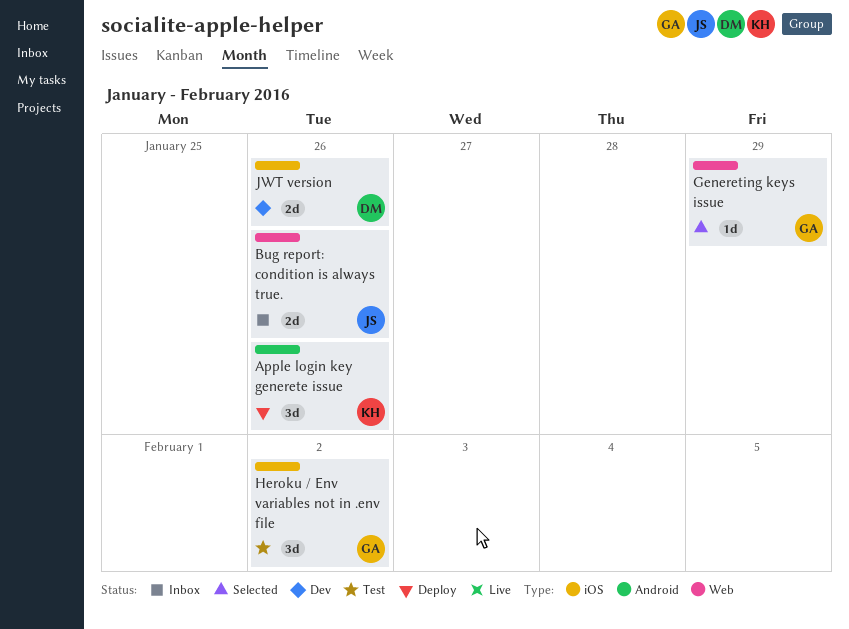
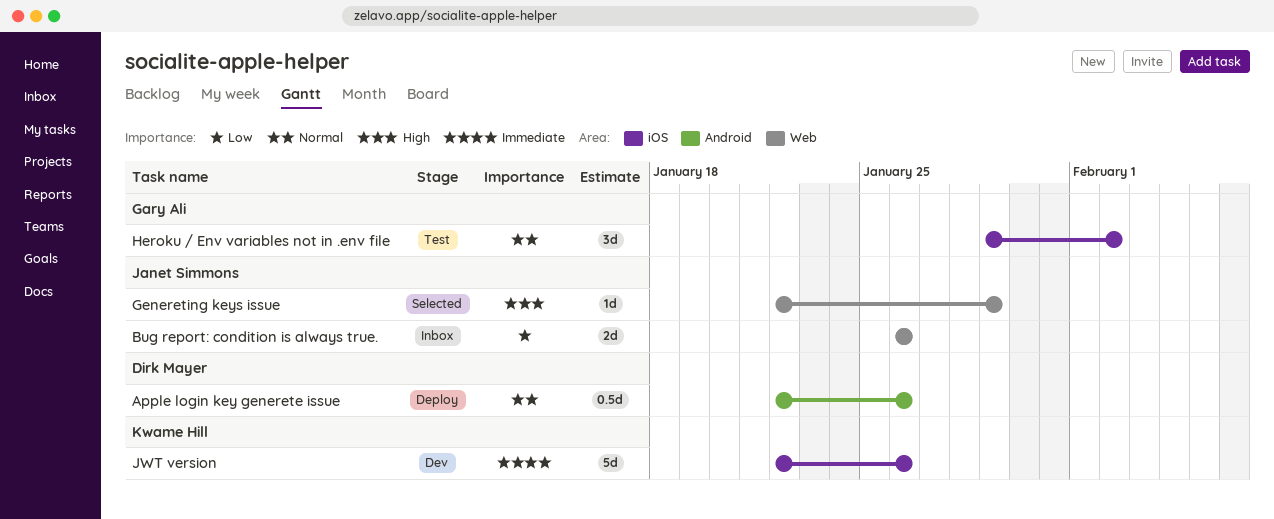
Apple login key generete issue, owner: Kwame Hill -> Dirk Mayer
Apple login key generete issue, estimate: 3d -> 0.5d
Genereting keys issue, owner: Gary Ali -> Janet Simmons
JWT version, owner: Dirk Mayer -> Kwame Hill
JWT version, estimate: 2d -> 5d

